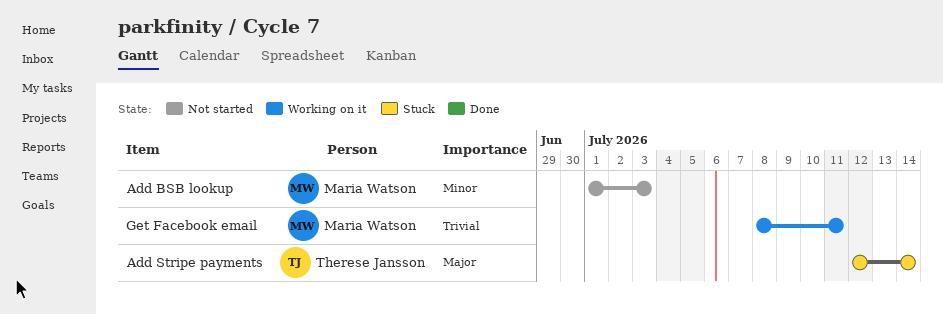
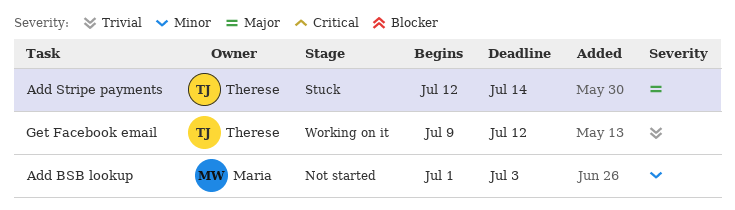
Get Facebook email, owner: Maria Watson -> Therese Jansson
Get Facebook email, start: Jul 8 -> Jul 9
Get Facebook email, due: Jul 11 -> Jul 12

